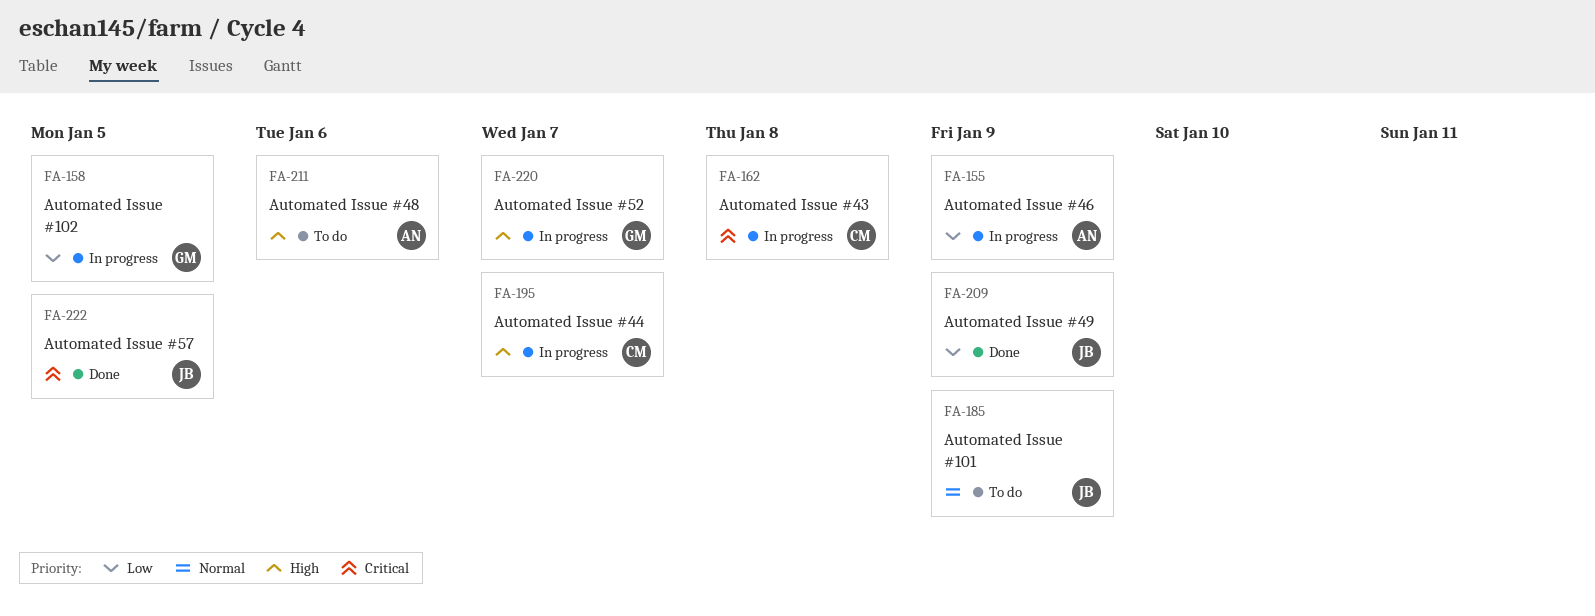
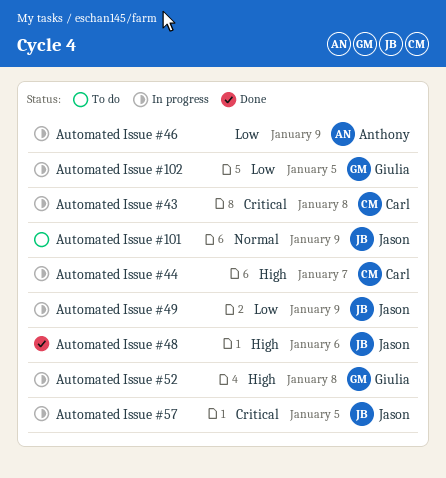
Automated Issue #48, status: To do -> Done
Automated Issue #48, owner: Anthony -> Jason
Automated Issue #49, status: Done -> In progress
Automated Issue #52, due: Jan 7 -> Jan 8
Automated Issue #57, status: Done -> In progress

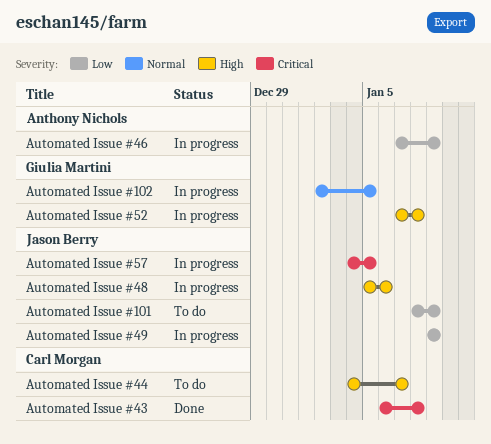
Automated Issue #101, priority: Normal -> Low
Automated Issue #102, priority: Low -> Normal
Automated Issue #43, status: In progress -> Done
Automated Issue #44, status: In progress -> To do
Automated Issue #48, status: Done -> In progress

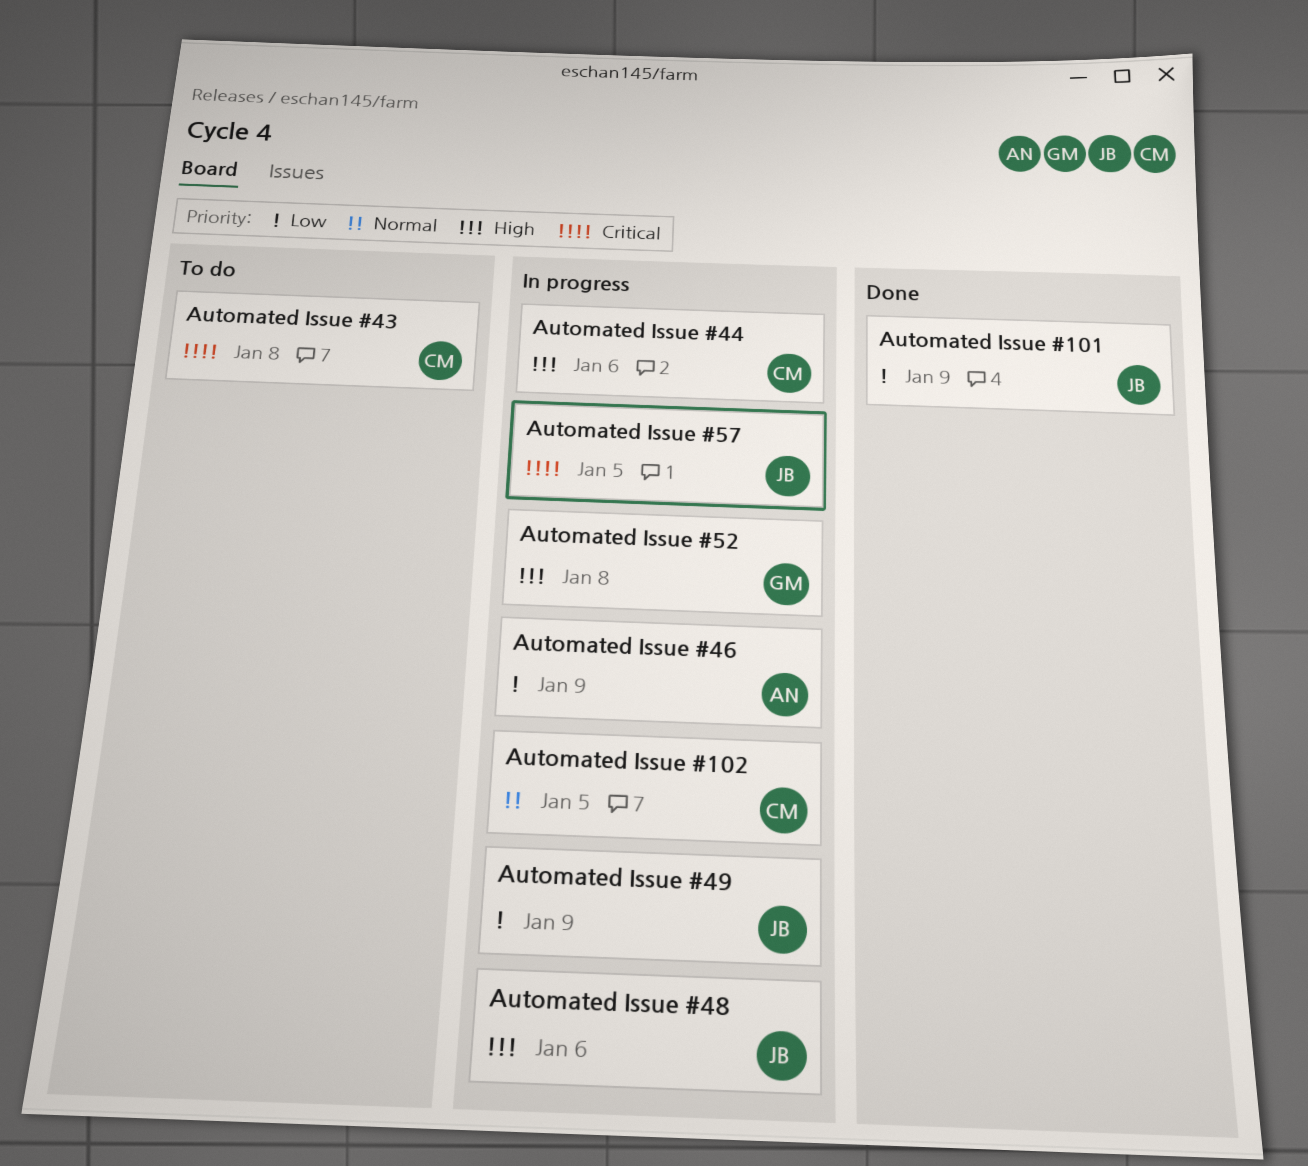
Automated Issue #101, status: To do -> Done
Automated Issue #102, owner: Giulia Martini -> Carl Morgan
Automated Issue #43, status: Done -> To do
Automated Issue #44, status: To do -> In progress
Automated Issue #44, due: Jan 7 -> Jan 6

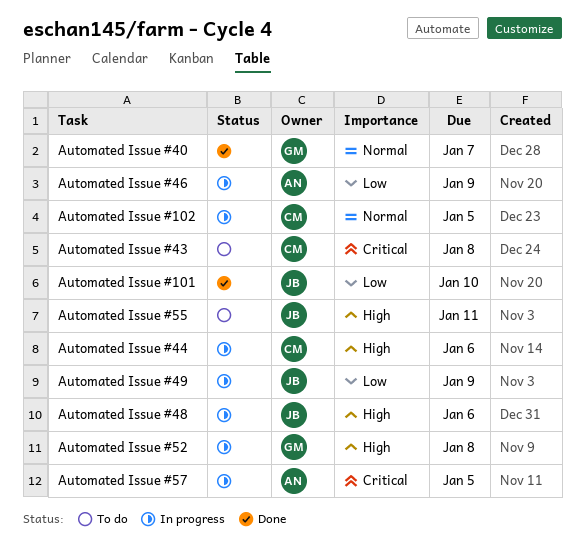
Automated Issue #101, due: Jan 9 -> Jan 10
Automated Issue #40: none -> present
Automated Issue #55: none -> present
Automated Issue #57, owner: JB -> AN

